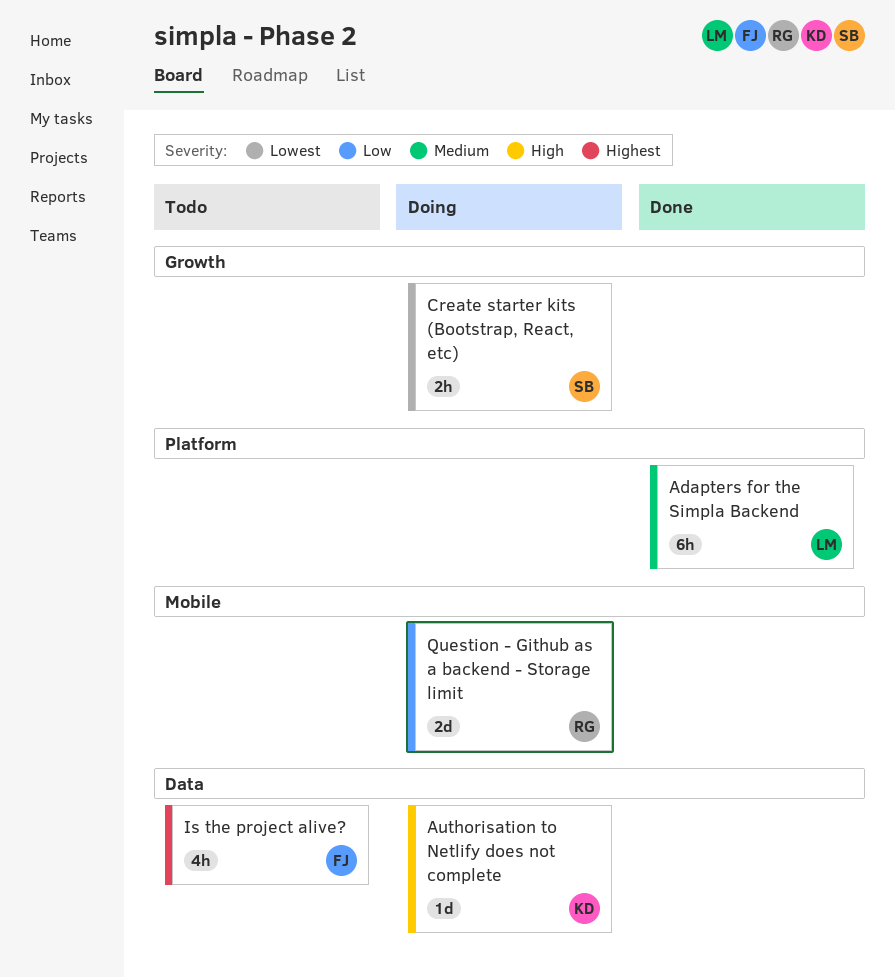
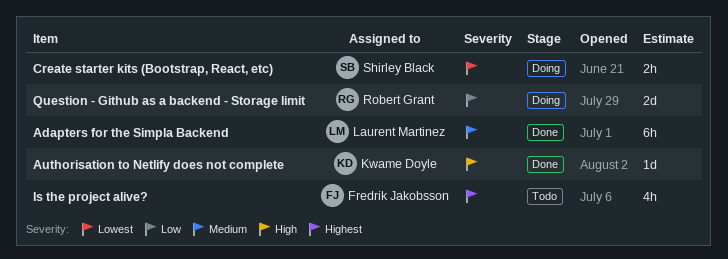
Authorisation to Netlify does not complete, status: Doing -> Done

